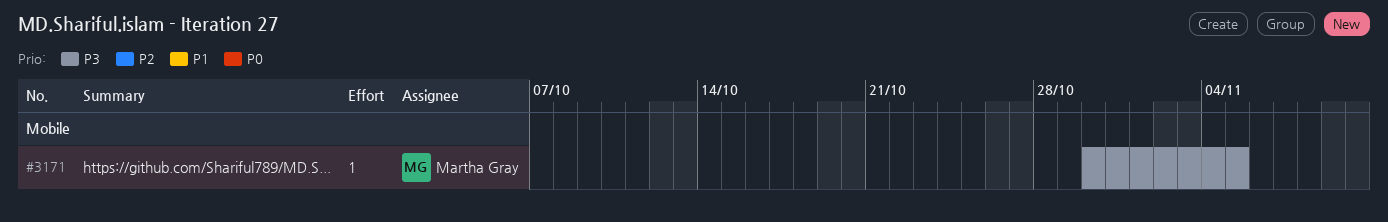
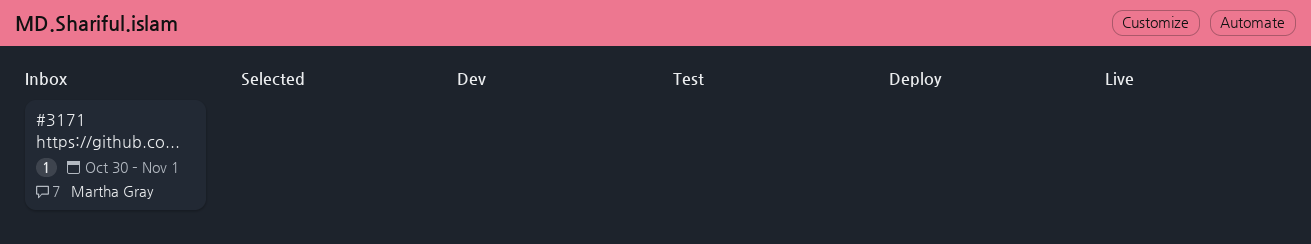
#3171, due: Nov 5 -> Nov 1

